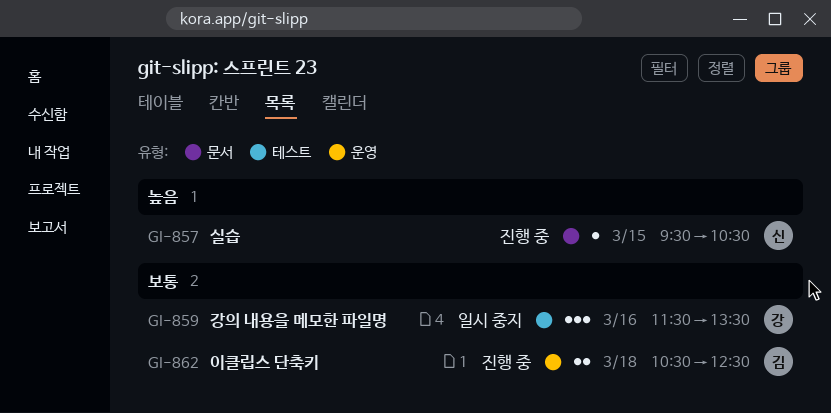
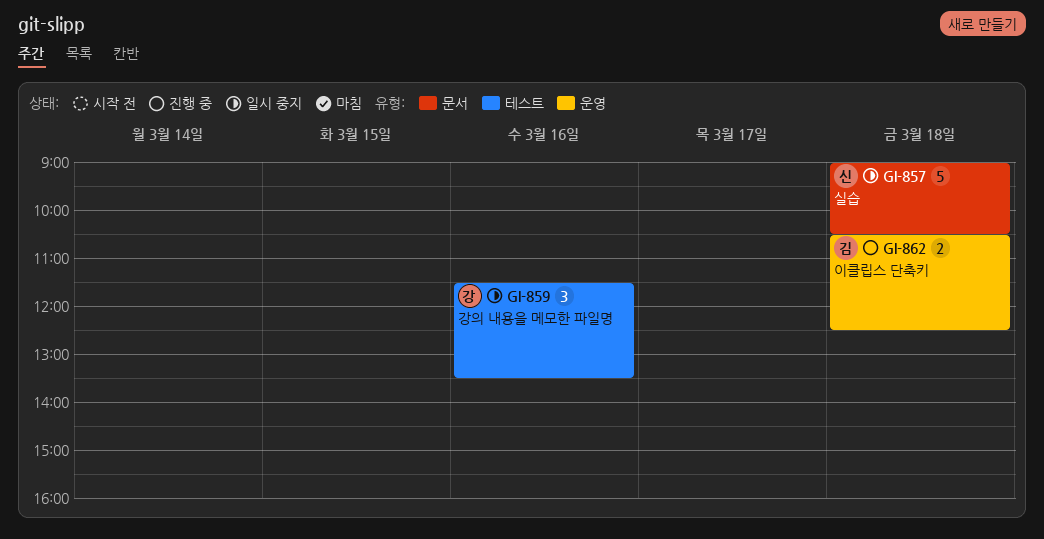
GI-857, status: 진행 중 -> 일시 중지
GI-857, estimate: 1 -> 5
GI-857, day: Mar 15 -> Mar 18
GI-857, begins: 09:30 -> 09:00

